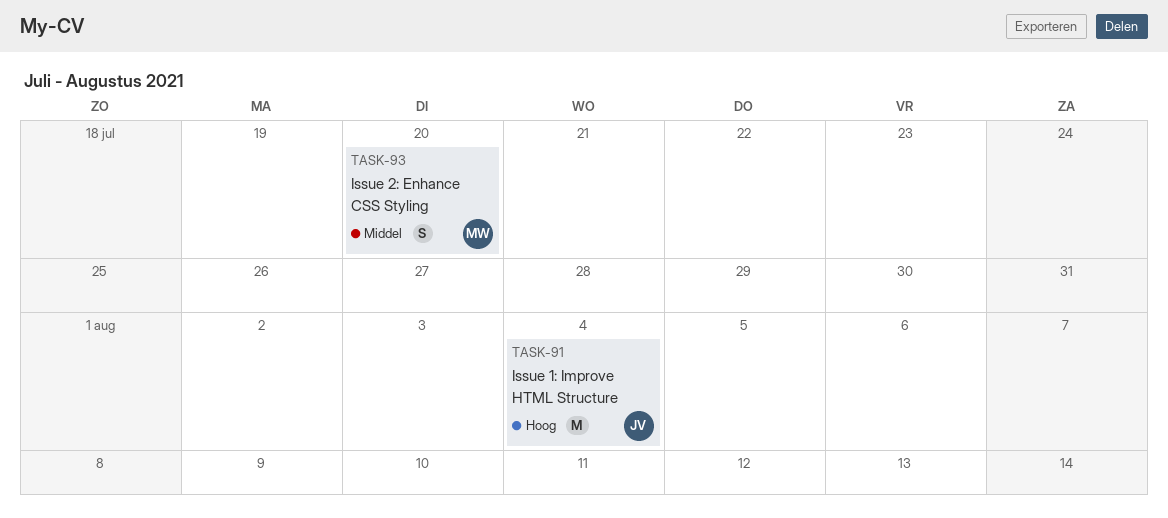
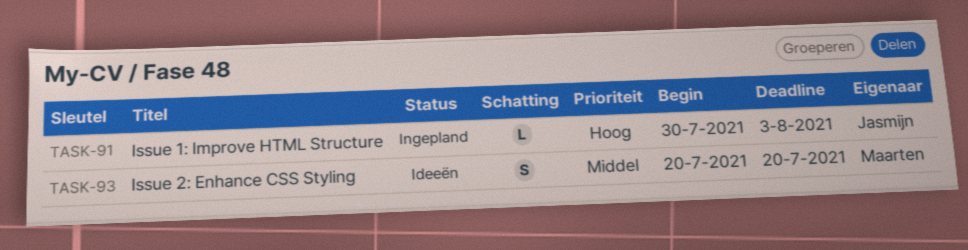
TASK-91, estimate: M -> L
TASK-91, due: Aug 4 -> Aug 3

